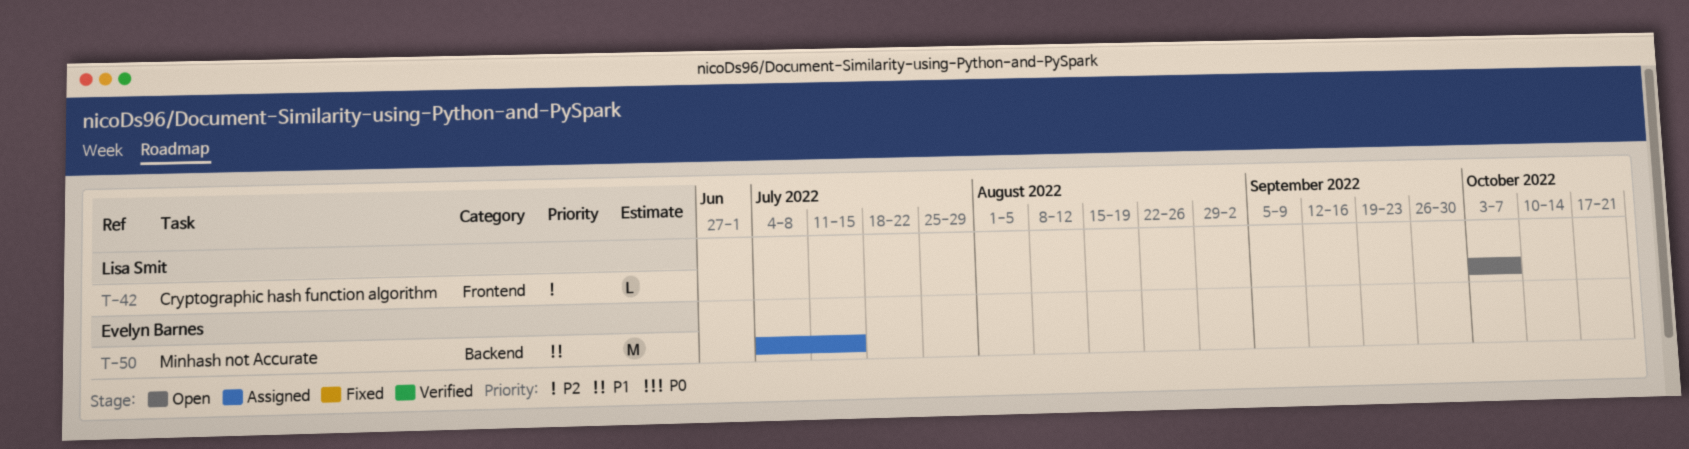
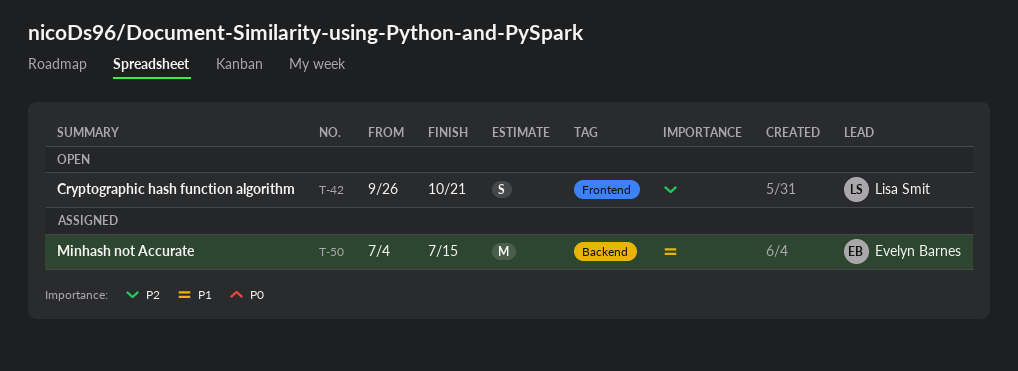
T-42, estimate: L -> S
T-42, start: Oct 3 -> Sep 26
T-42, due: Oct 7 -> Oct 21

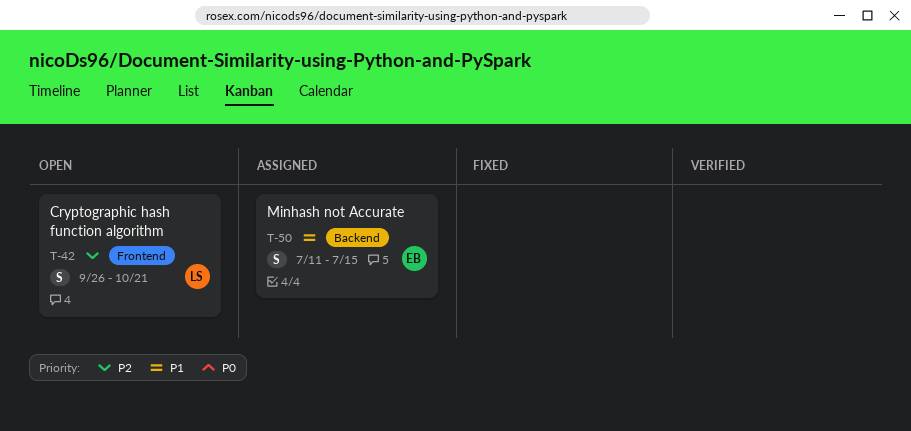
T-50, estimate: M -> S
T-50, start: Jul 4 -> Jul 11

